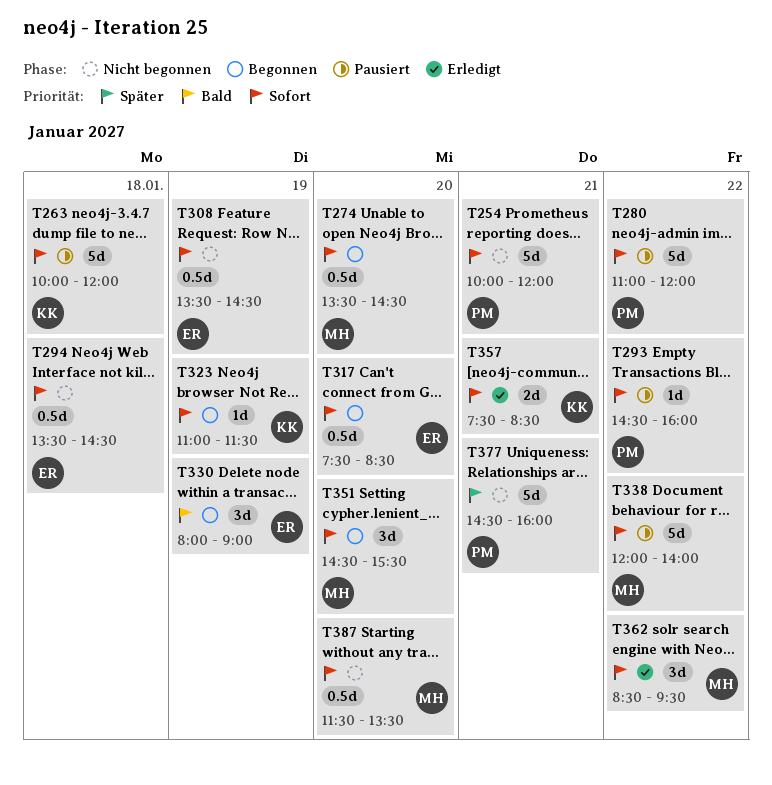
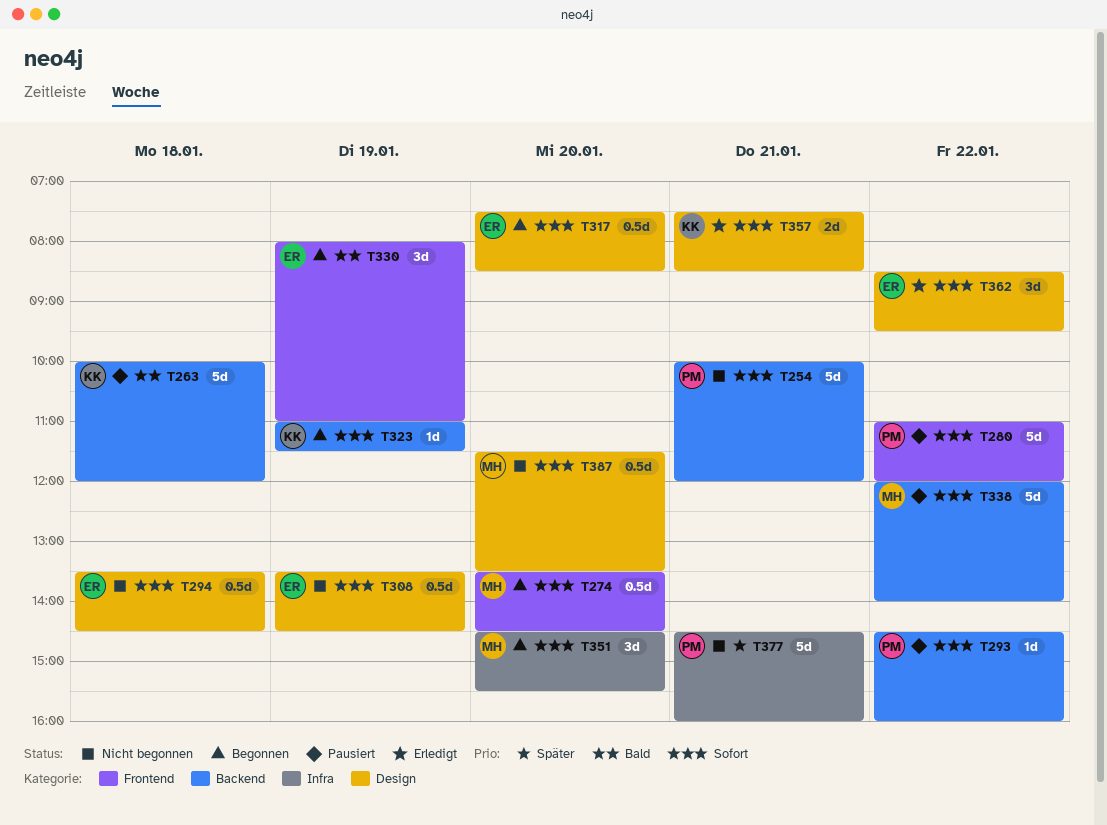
T263, priority: Sofort -> Bald
T330, ends: 09:00 -> 11:00
T362, owner: MH -> ER

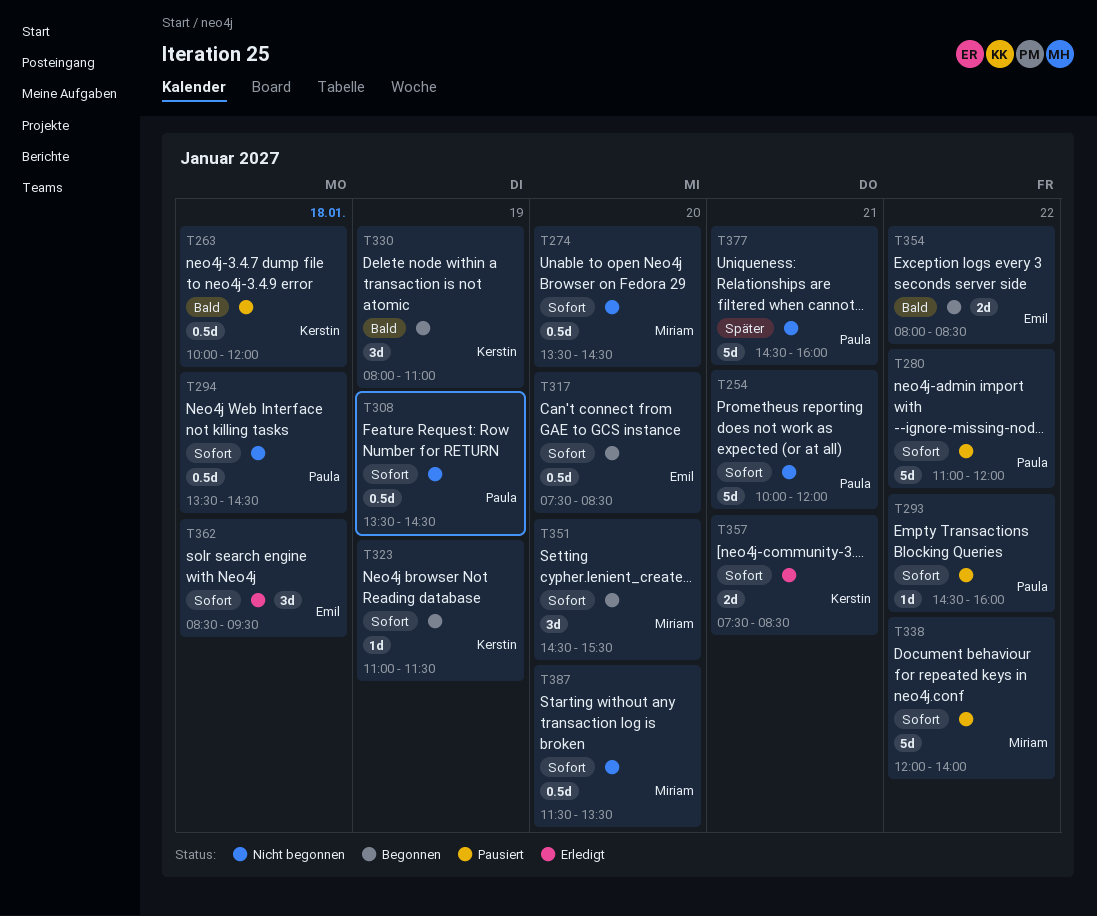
T263, estimate: 5d -> 0.5d
T274, status: Begonnen -> Nicht begonnen
T294, owner: Emil -> Paula
T308, owner: Emil -> Paula
T330, owner: Emil -> Kerstin
T354: none -> present
T362, day: Jan 22 -> Jan 18

